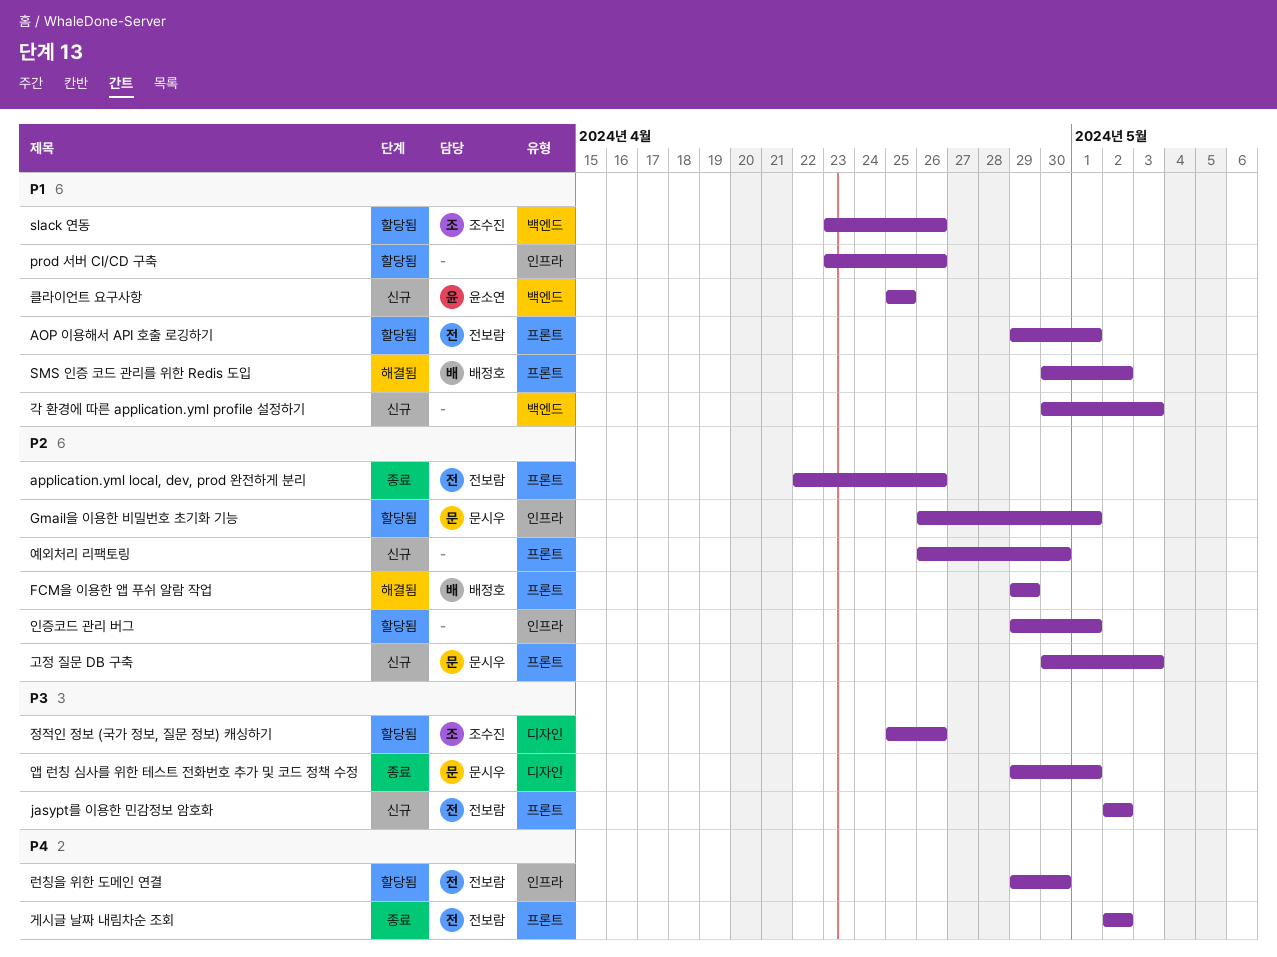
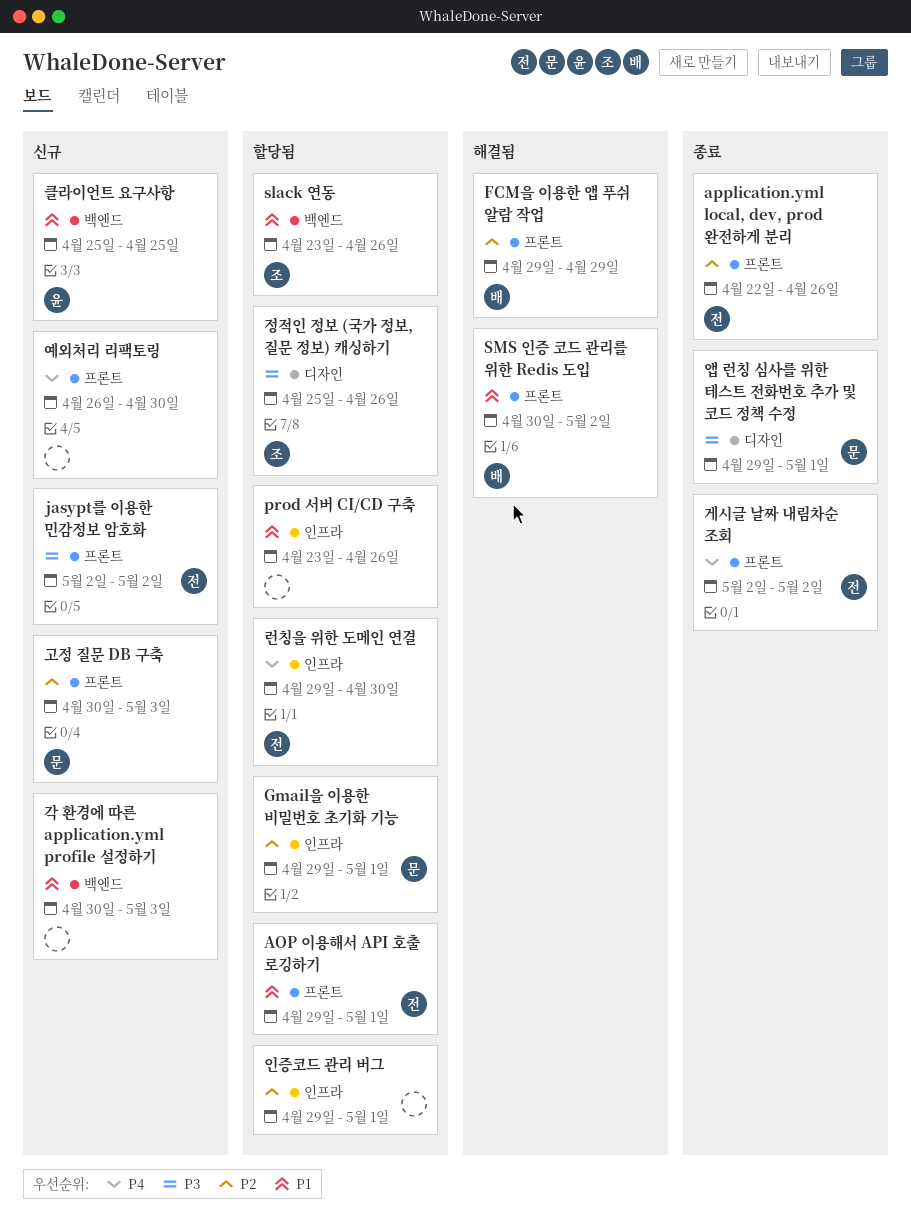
Gmail을 이용한 비밀번호 초기화 기능, start: Apr 26 -> Apr 29
예외처리 리팩토링, priority: P2 -> P4

